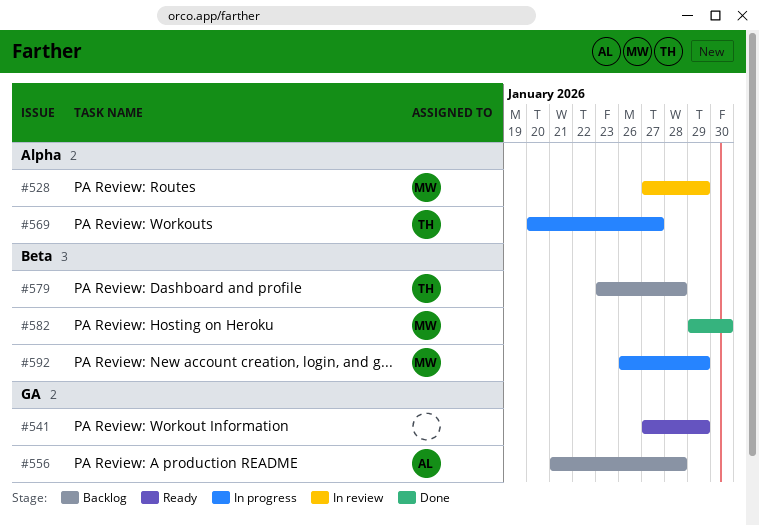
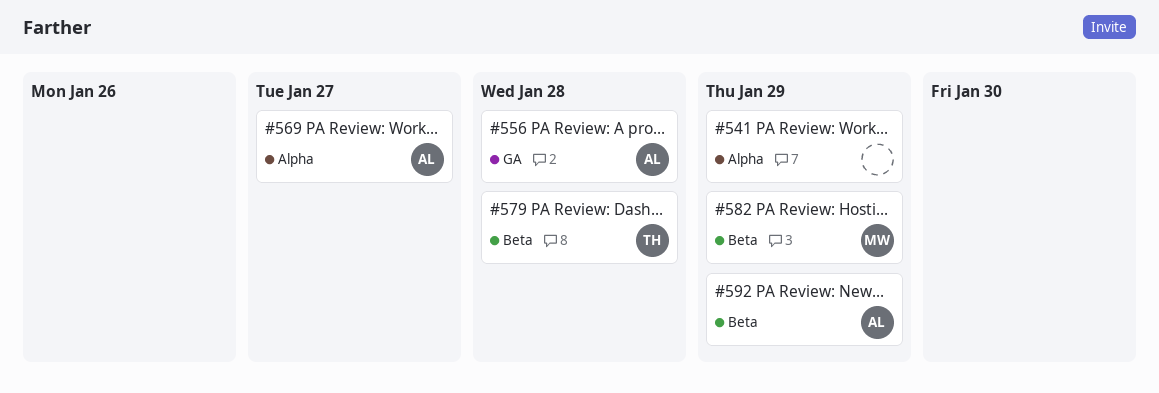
#528: present -> none
#541, label: GA -> Alpha
#569, owner: TH -> AL
#582, due: Jan 30 -> Jan 29
#592, owner: MW -> AL

